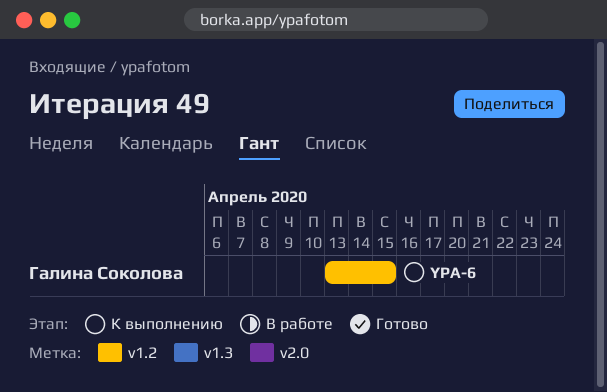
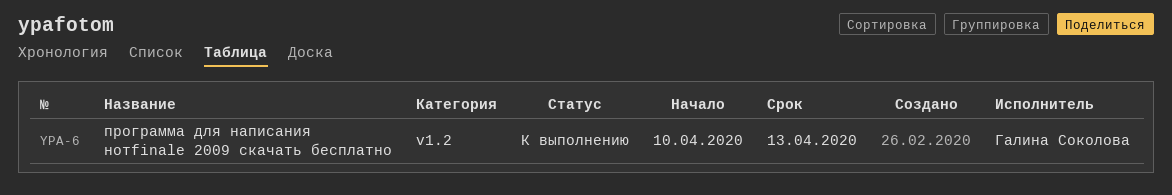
YPA-6, start: Apr 13 -> Apr 10
YPA-6, due: Apr 15 -> Apr 13

